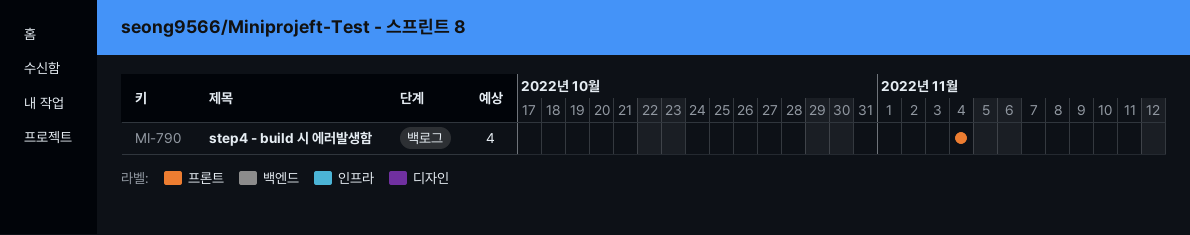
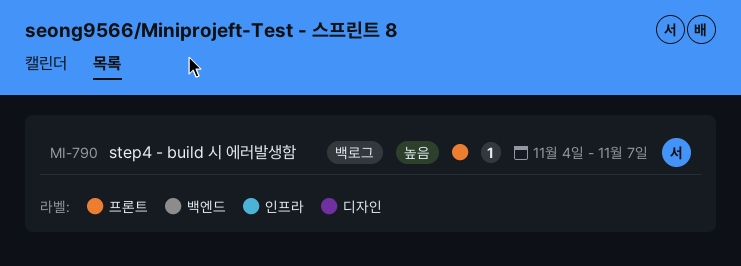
MI-790, estimate: 4 -> 1
MI-790, due: Nov 4 -> Nov 7

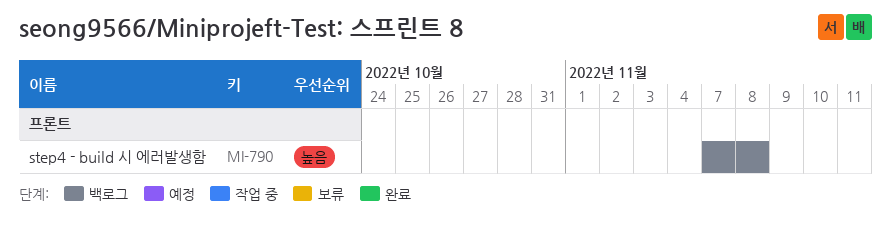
MI-790, start: Nov 4 -> Nov 7
MI-790, due: Nov 7 -> Nov 8

